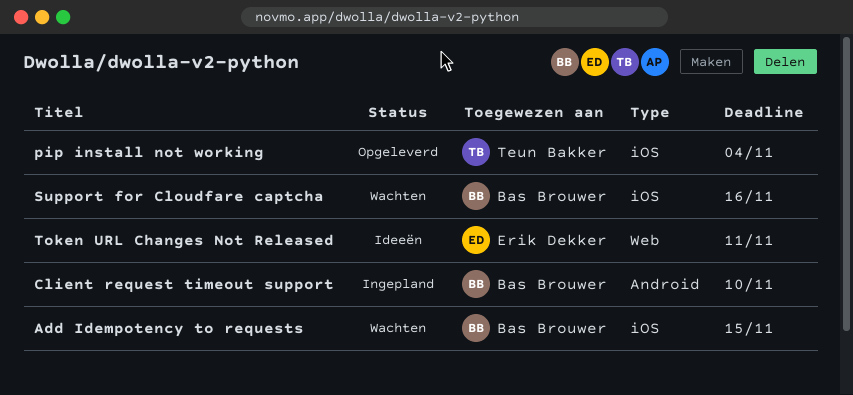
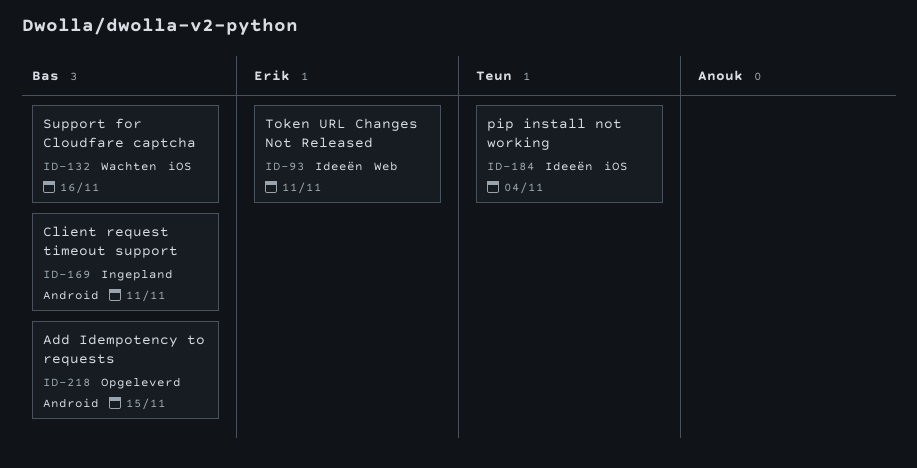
Add Idempotency to requests, status: Wachten -> Opgeleverd
Add Idempotency to requests, label: iOS -> Android
Client request timeout support, due: Nov 10 -> Nov 11
pip install not working, status: Opgeleverd -> Ideeën

